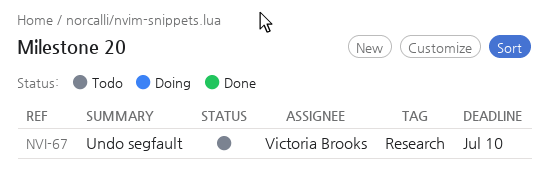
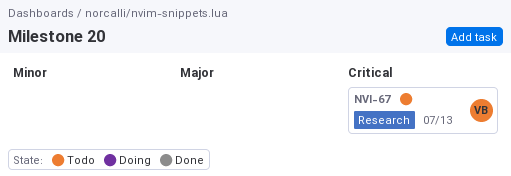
NVI-67, due: Jul 10 -> Jul 13

